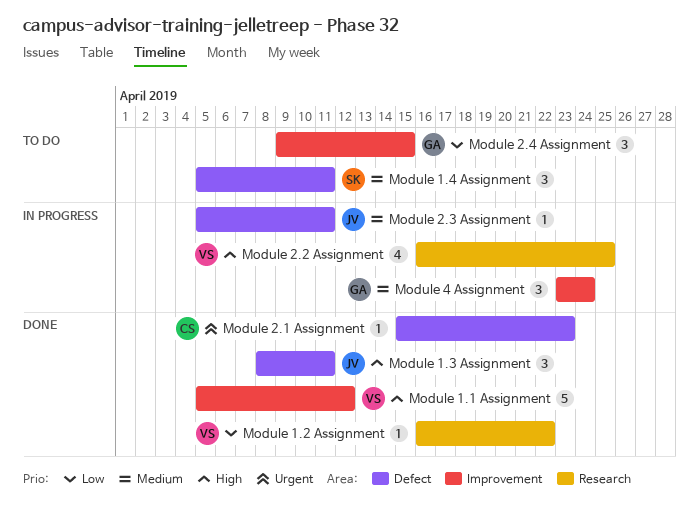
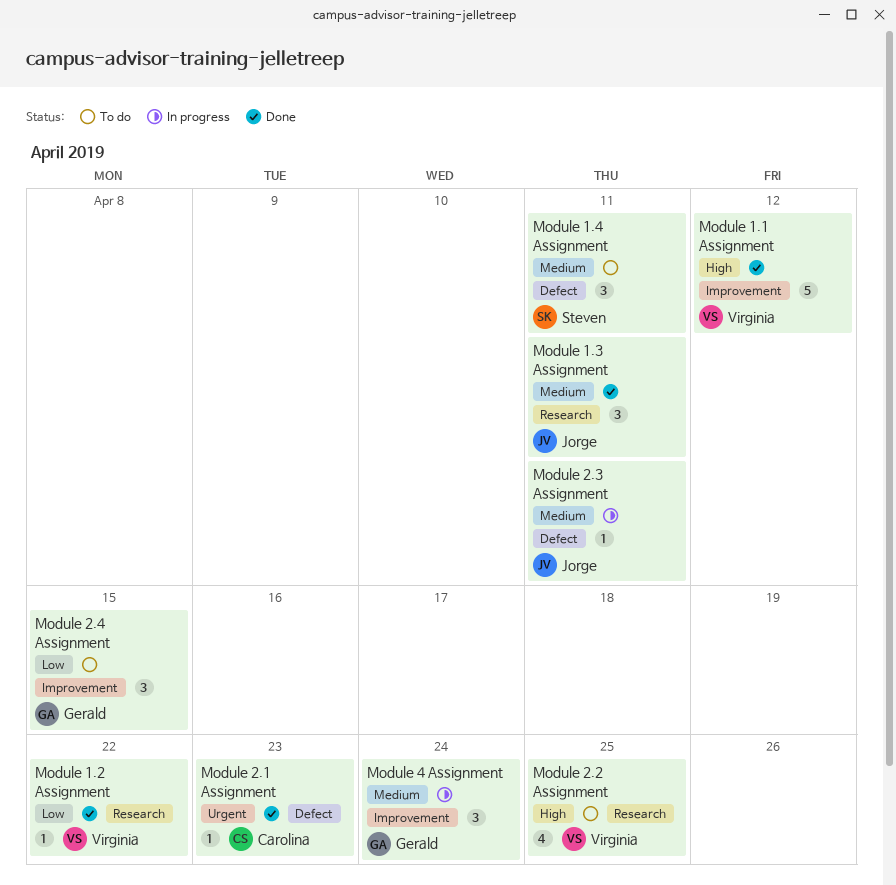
Module 1.3 Assignment, priority: High -> Medium
Module 1.3 Assignment, label: Defect -> Research
Module 2.2 Assignment, status: In progress -> To do

